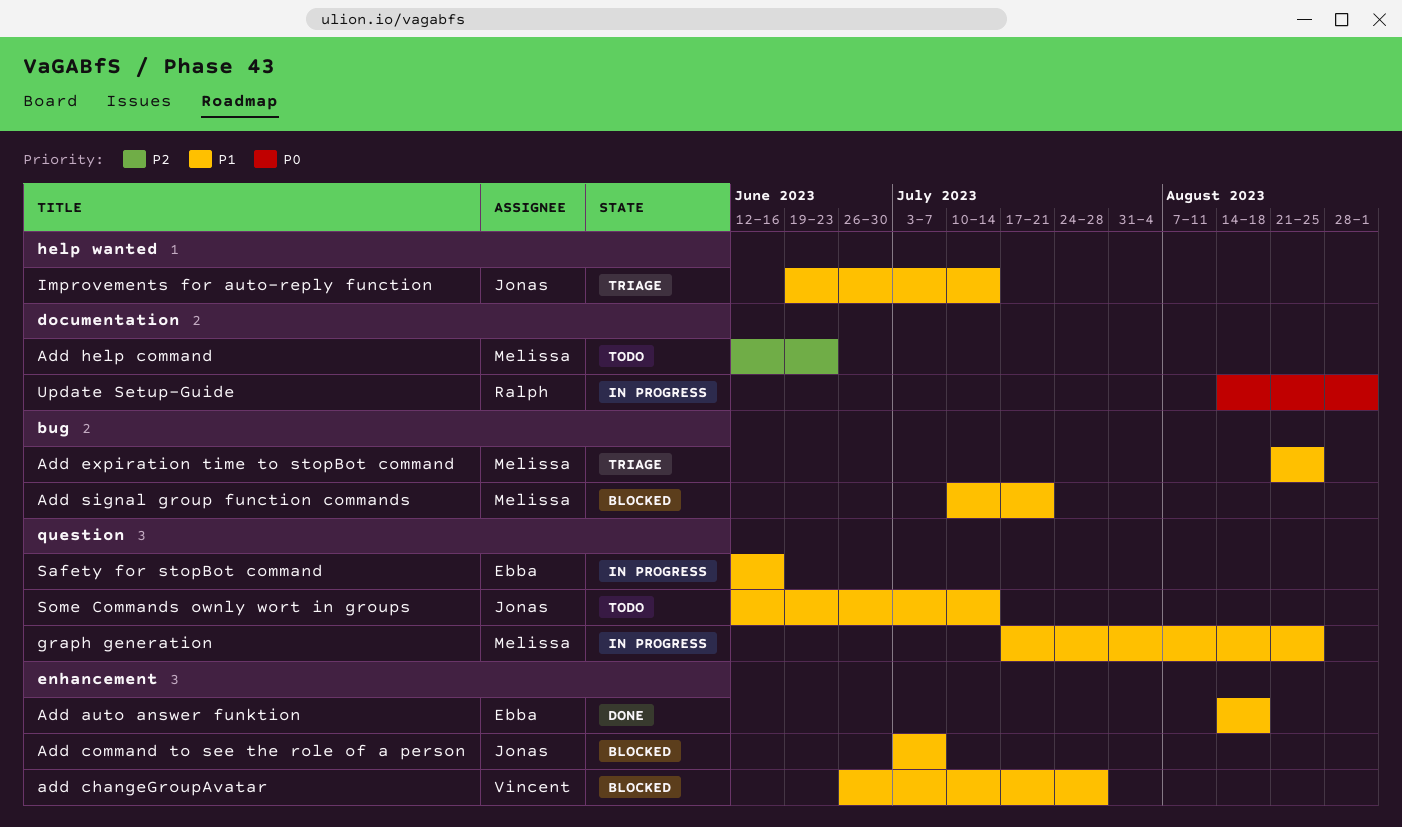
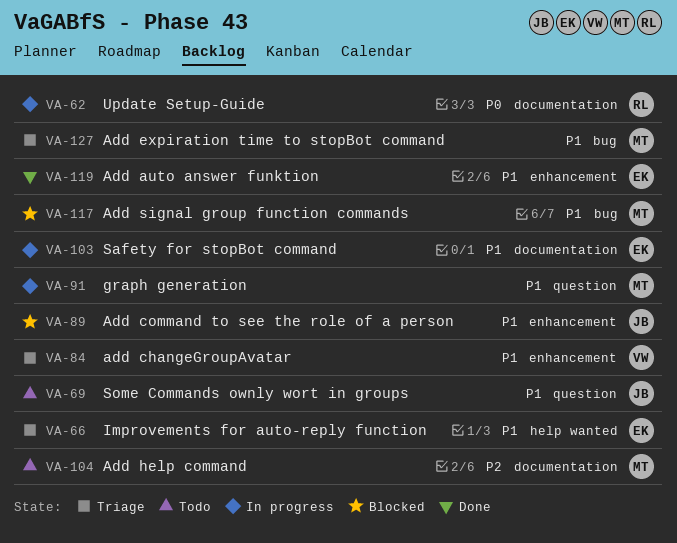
add changeGroupAvatar, status: Blocked -> Triage
Improvements for auto-reply function, owner: Jonas -> Ebba
Safety for stopBot command, label: question -> documentation

